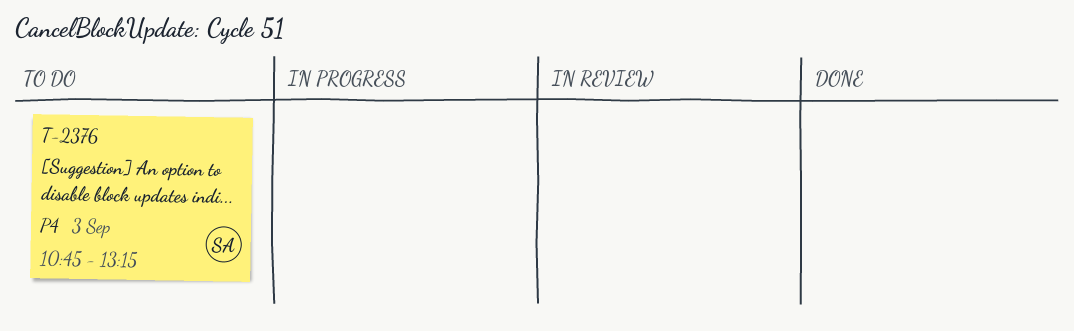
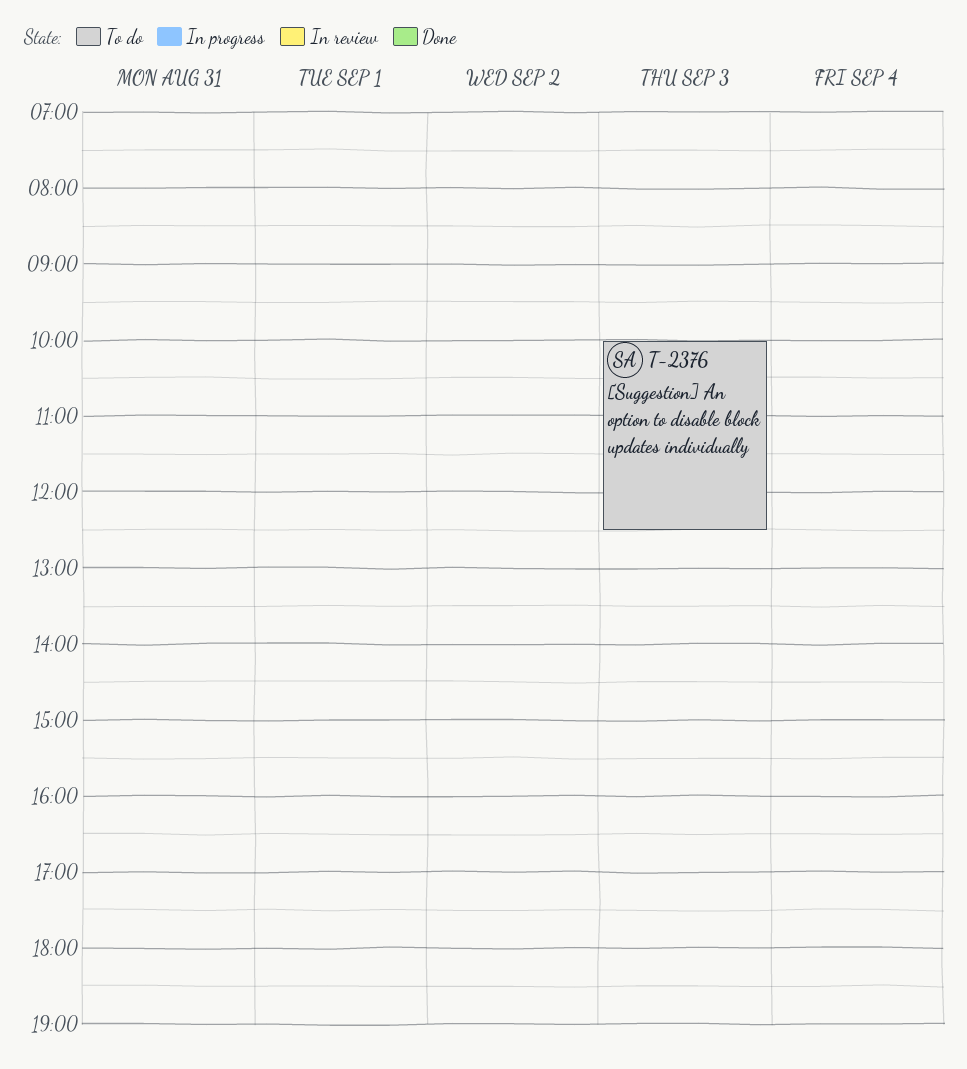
T-2376, begins: 10:45 -> 10:00
T-2376, ends: 13:15 -> 12:30

